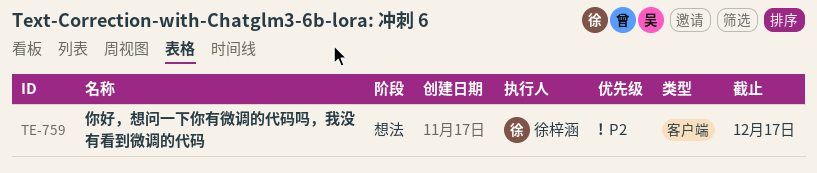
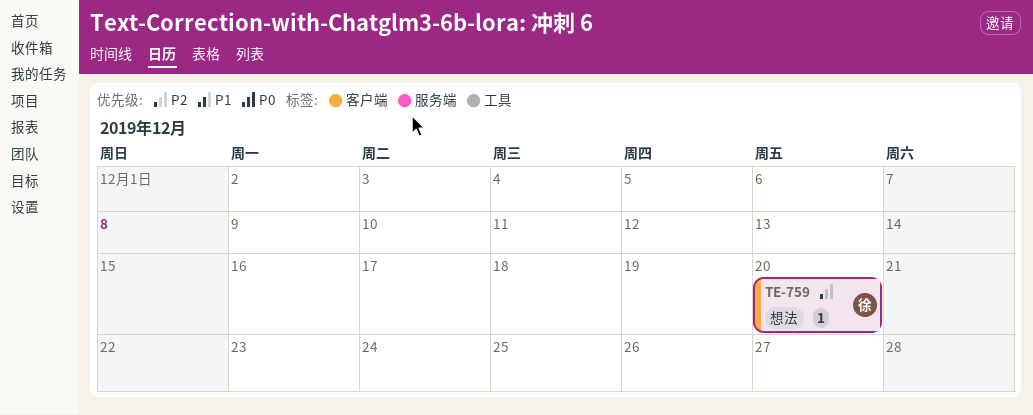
TE-759, due: Dec 17 -> Dec 20

